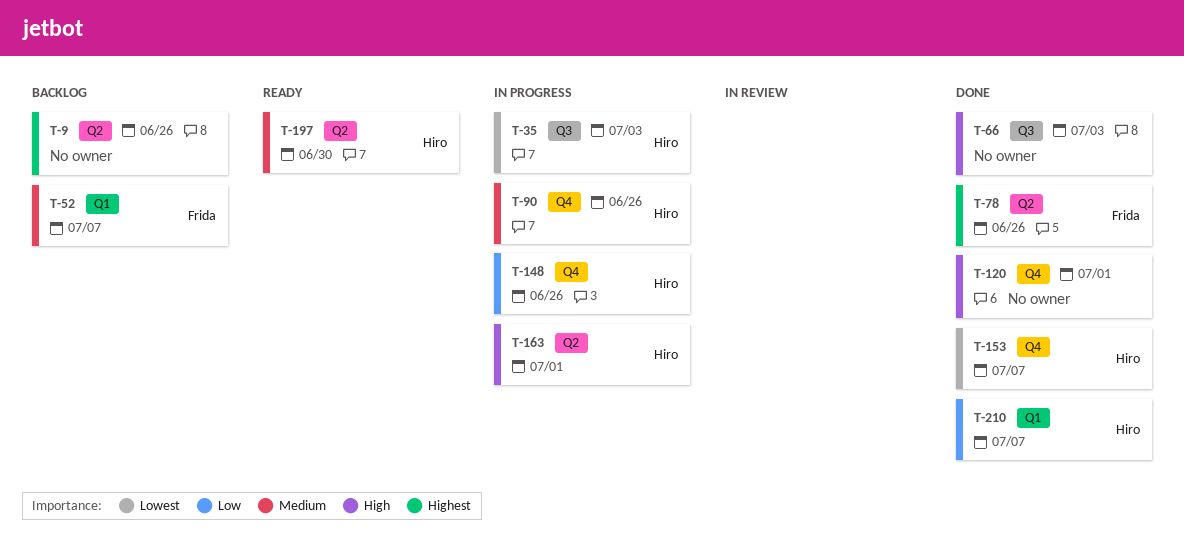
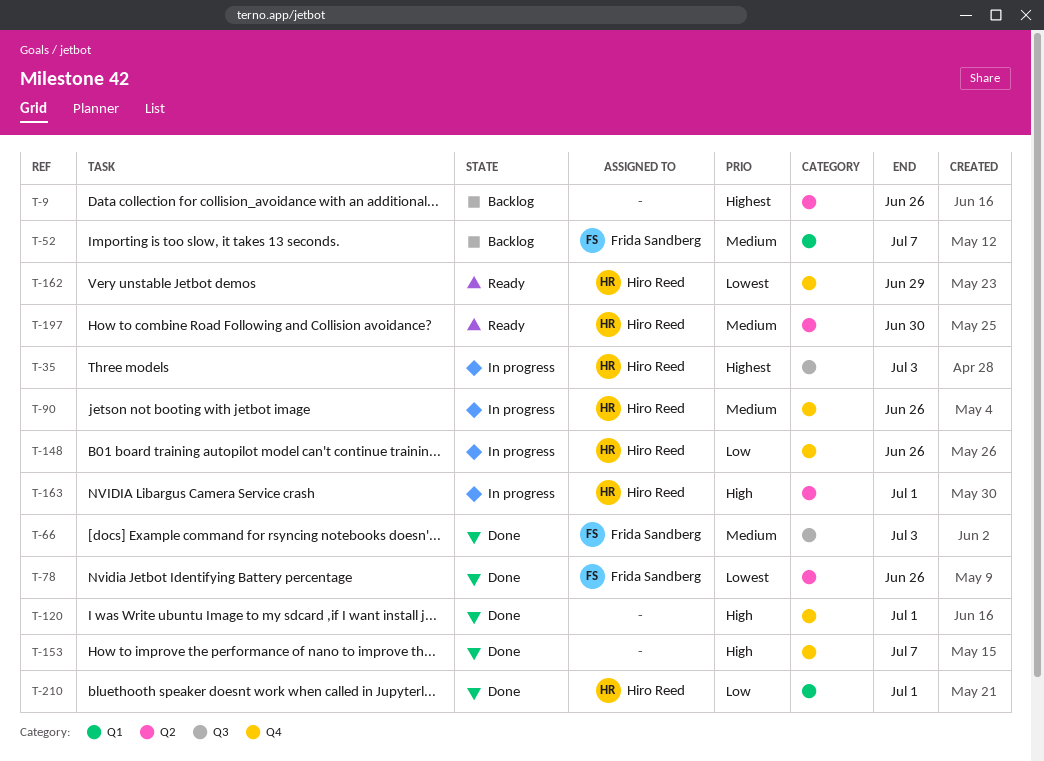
T-35, priority: Lowest -> Highest
T-66, owner: none -> Frida Sandberg
T-66, priority: High -> Medium
T-78, priority: Highest -> Lowest
T-153, owner: Hiro Reed -> none
T-153, priority: Lowest -> High
T-162: none -> present
T-210, due: Jul 7 -> Jul 1

